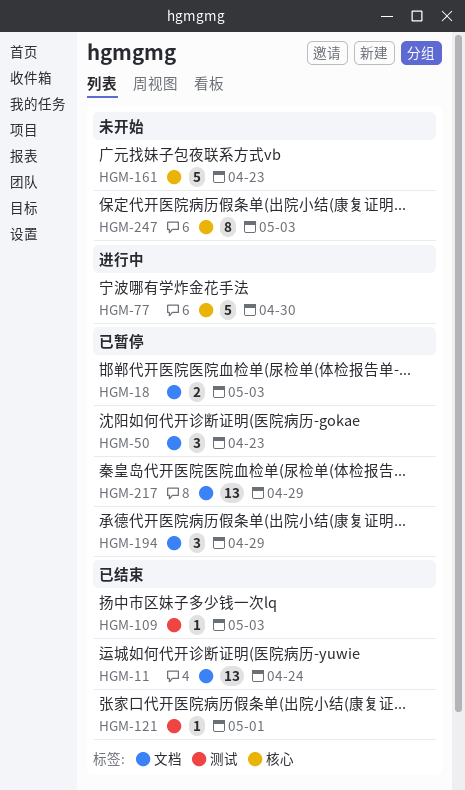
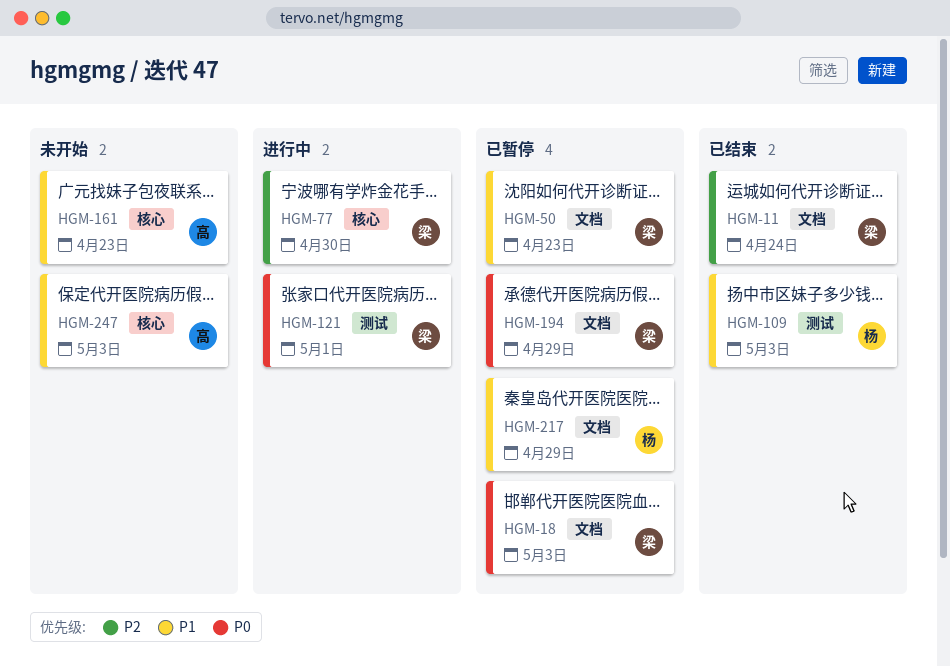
HGM-121, status: 已结束 -> 进行中

